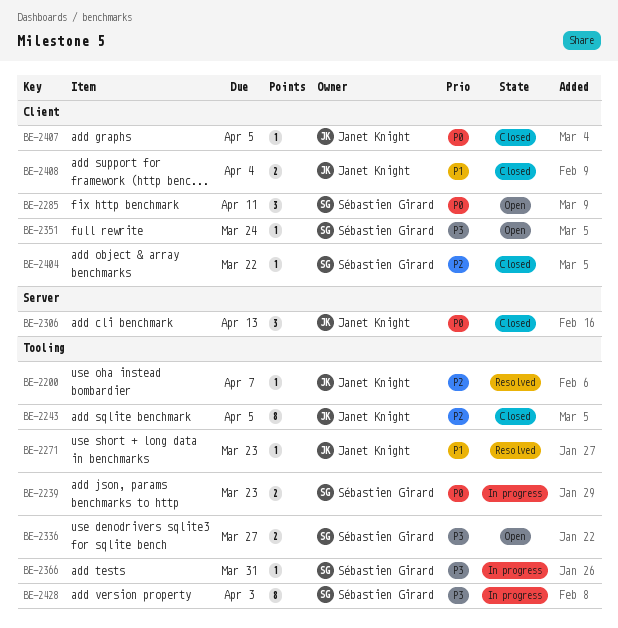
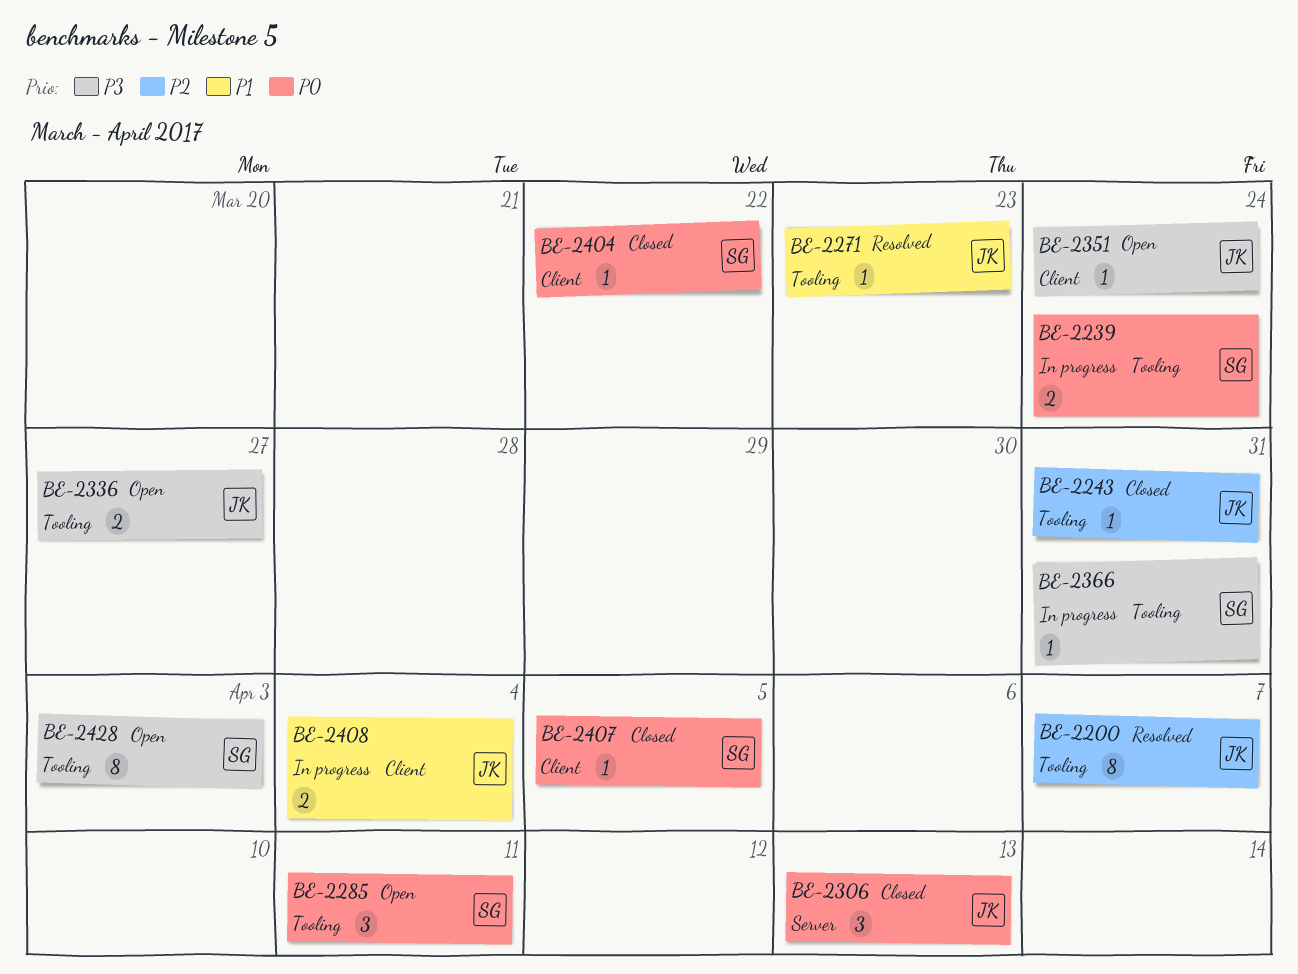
BE-2200, estimate: 1 -> 8
BE-2239, due: Mar 23 -> Mar 24
BE-2243, estimate: 8 -> 1
BE-2243, due: Apr 5 -> Mar 31
BE-2285, label: Client -> Tooling
BE-2336, owner: Sébastien Girard -> Janet Knight
BE-2351, owner: Sébastien Girard -> Janet Knight
BE-2404, priority: P2 -> P0
BE-2407, owner: Janet Knight -> Sébastien Girard
BE-2408, status: Closed -> In progress
BE-2428, status: In progress -> Open

